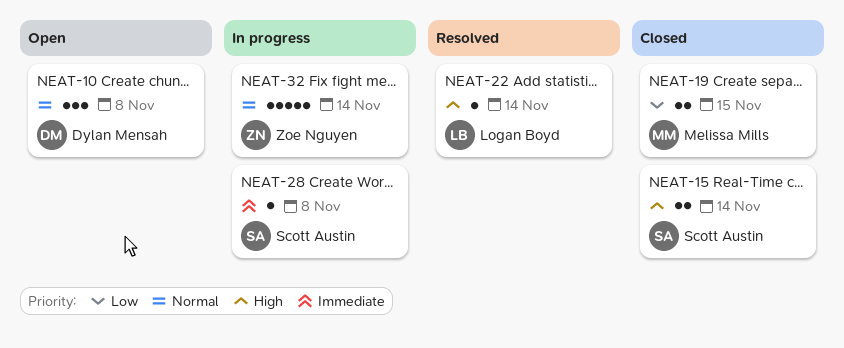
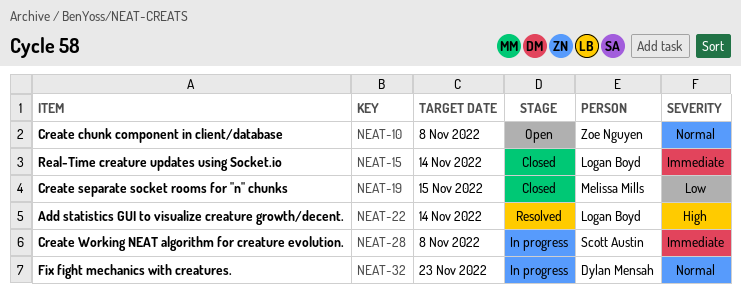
NEAT-10, owner: Dylan Mensah -> Zoe Nguyen
NEAT-15, owner: Scott Austin -> Logan Boyd
NEAT-15, priority: High -> Immediate
NEAT-32, owner: Zoe Nguyen -> Dylan Mensah
NEAT-32, due: Nov 14 -> Nov 23

